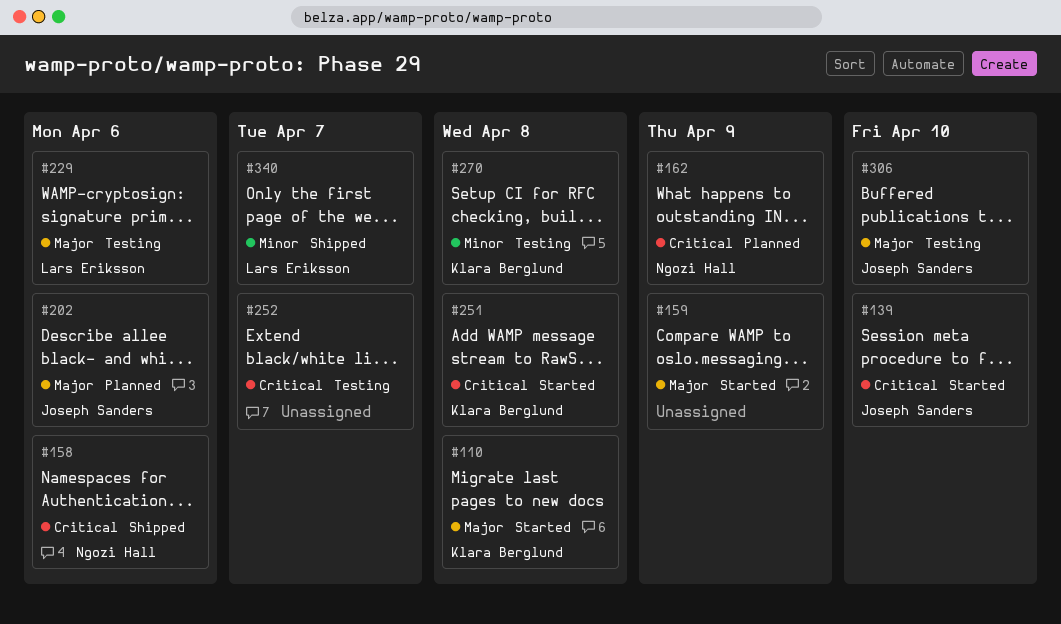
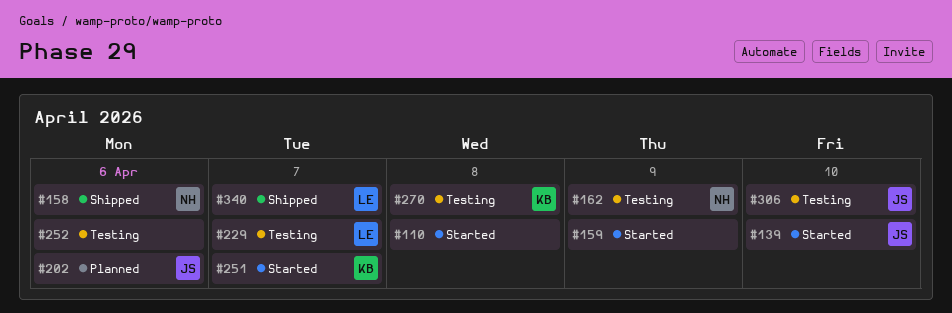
#110, owner: Klara Berglund -> none
#162, status: Planned -> Testing
#229, due: Apr 6 -> Apr 7
#251, due: Apr 8 -> Apr 7
#252, due: Apr 7 -> Apr 6

